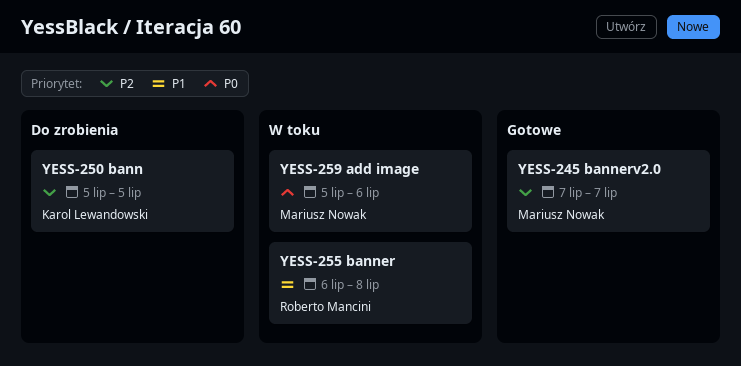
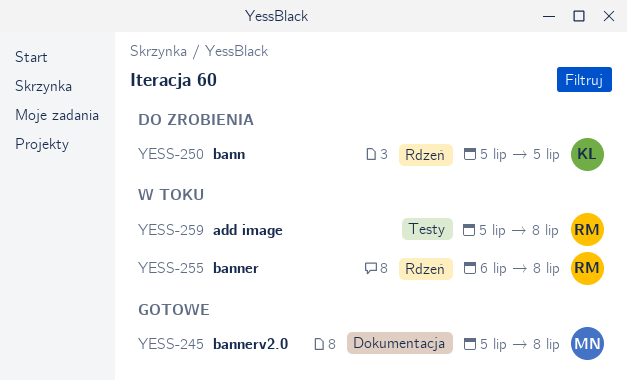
YESS-245, start: Jul 7 -> Jul 5
YESS-245, due: Jul 7 -> Jul 8
YESS-259, owner: Mariusz Nowak -> Roberto Mancini
YESS-259, due: Jul 6 -> Jul 8

